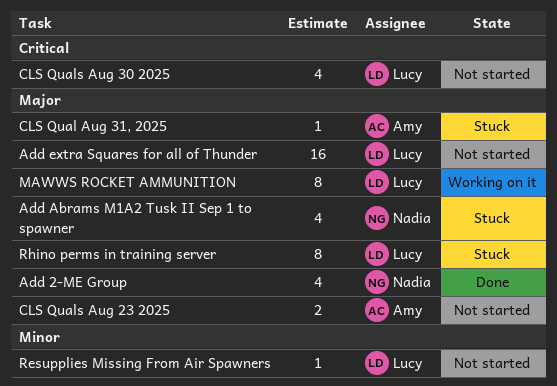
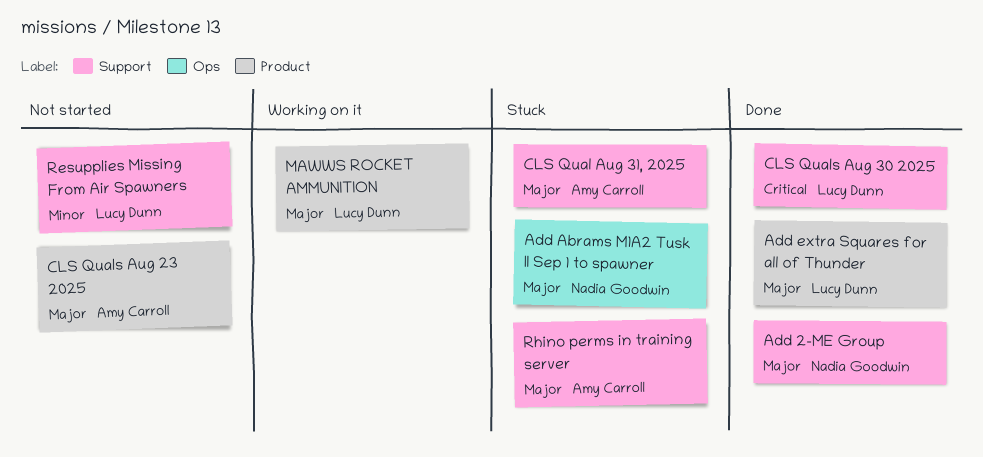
Add extra Squares for all of Thunder, status: Not started -> Done
CLS Quals Aug 30 2025, status: Not started -> Done
Rhino perms in training server, owner: Lucy Dunn -> Amy Carroll

